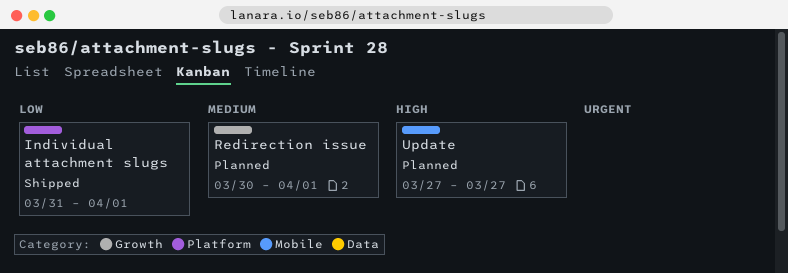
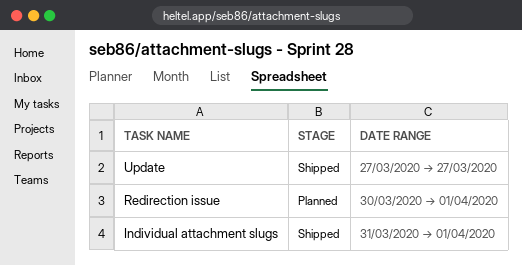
Update, status: Planned -> Shipped

